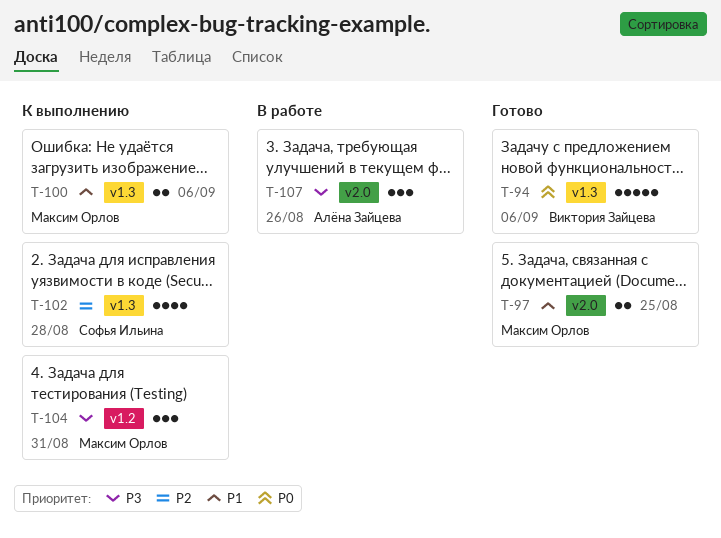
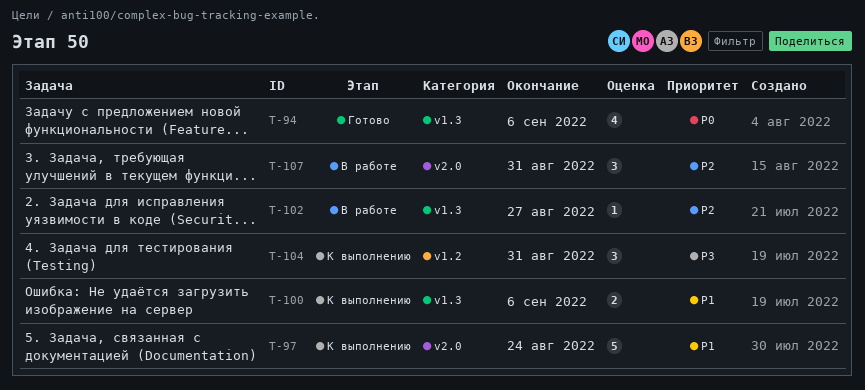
T-94, estimate: 5 -> 4
T-97, status: Готово -> К выполнению
T-97, estimate: 2 -> 5
T-97, due: Aug 25 -> Aug 24
T-102, status: К выполнению -> В работе
T-102, estimate: 4 -> 1
T-102, due: Aug 28 -> Aug 27
T-107, priority: P3 -> P2
T-107, due: Aug 26 -> Aug 31

